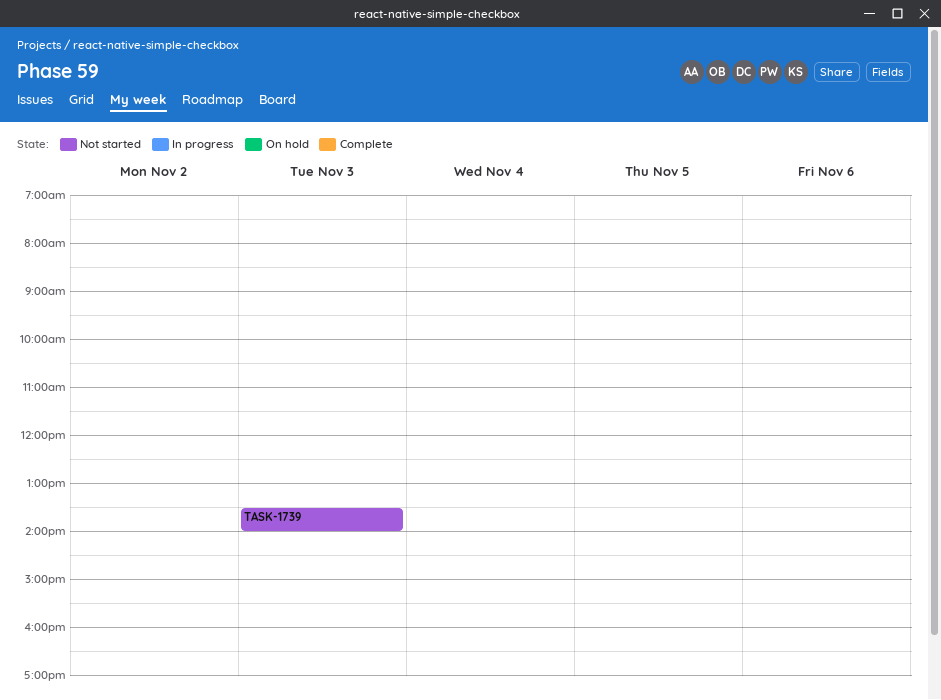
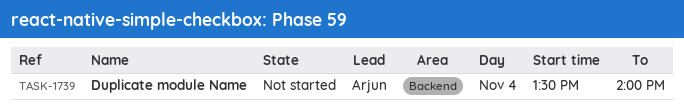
TASK-1739, day: Nov 3 -> Nov 4

